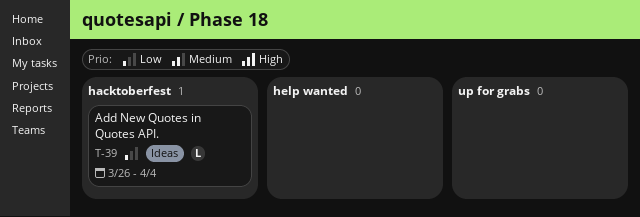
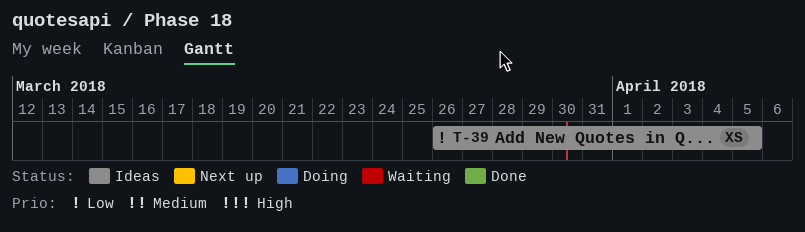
T-39, estimate: L -> XS
T-39, due: Apr 4 -> Apr 5

